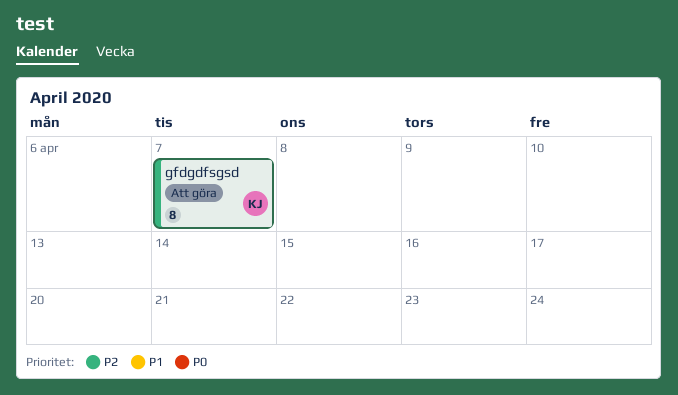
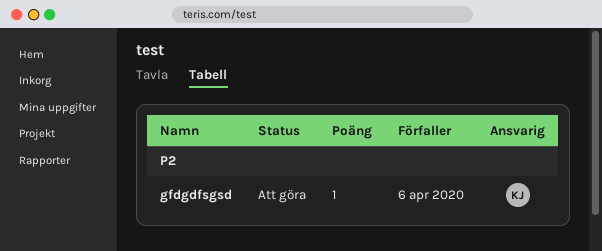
gfdgdfsgsd, estimate: 8 -> 1
gfdgdfsgsd, due: Apr 7 -> Apr 6

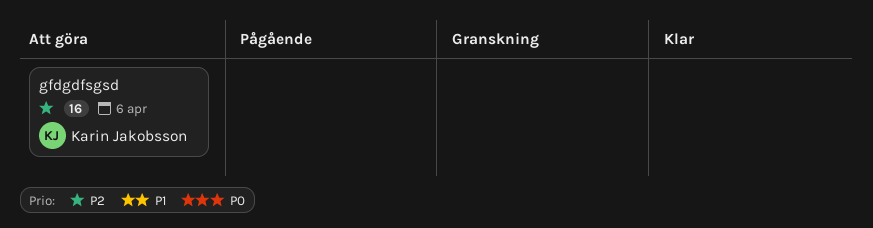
gfdgdfsgsd, estimate: 1 -> 16

